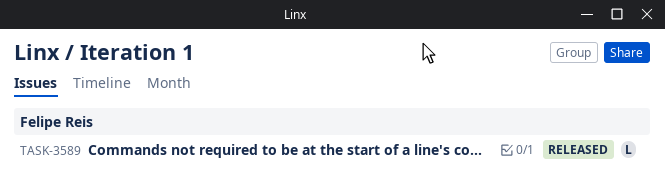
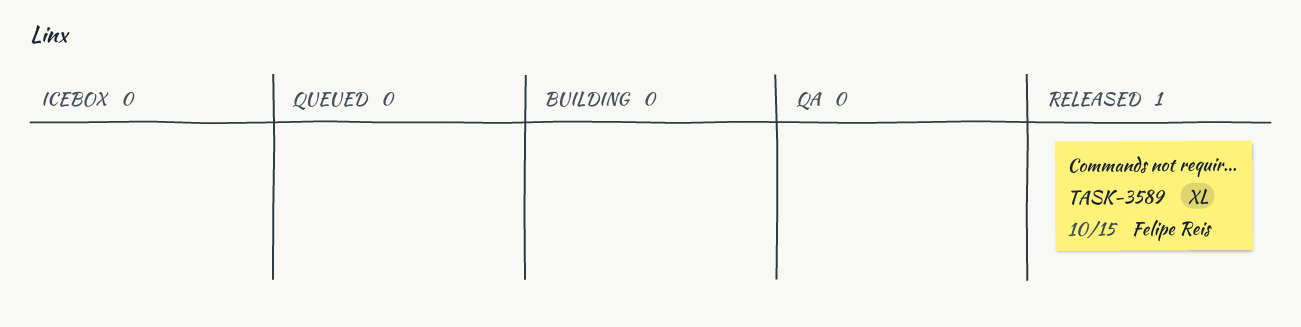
TASK-3589, estimate: L -> XL

